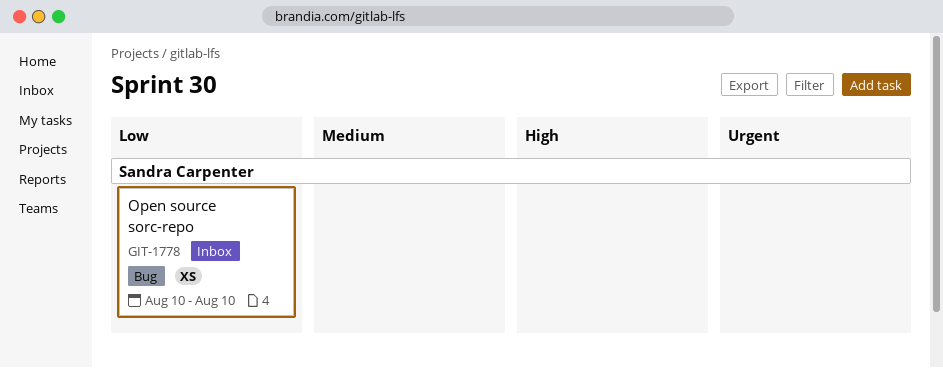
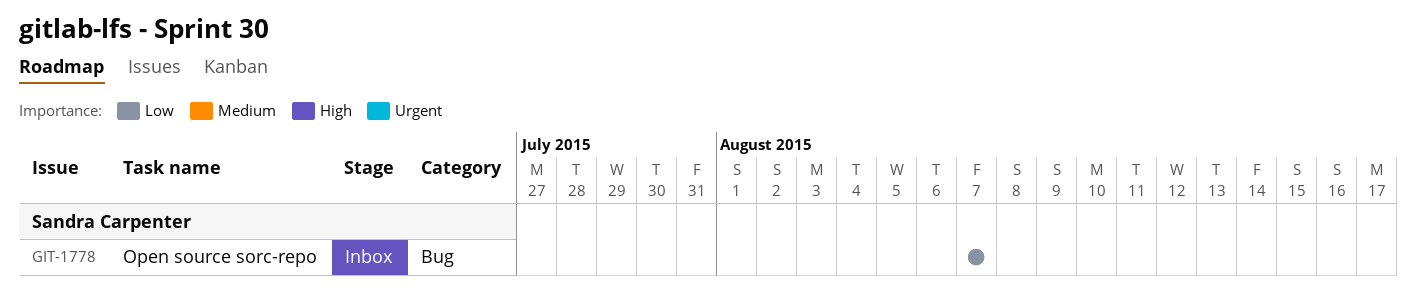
GIT-1778, start: Aug 10 -> Aug 7
GIT-1778, due: Aug 10 -> Aug 7

